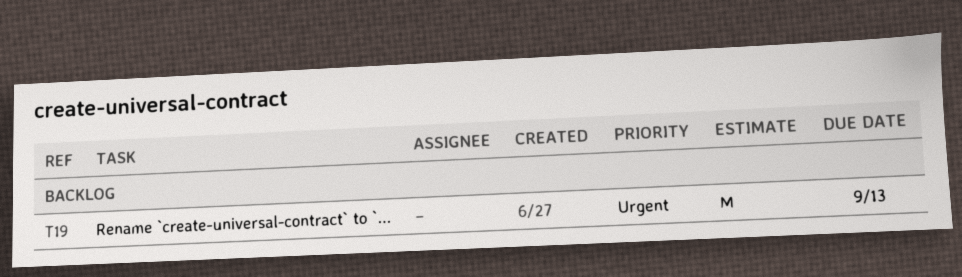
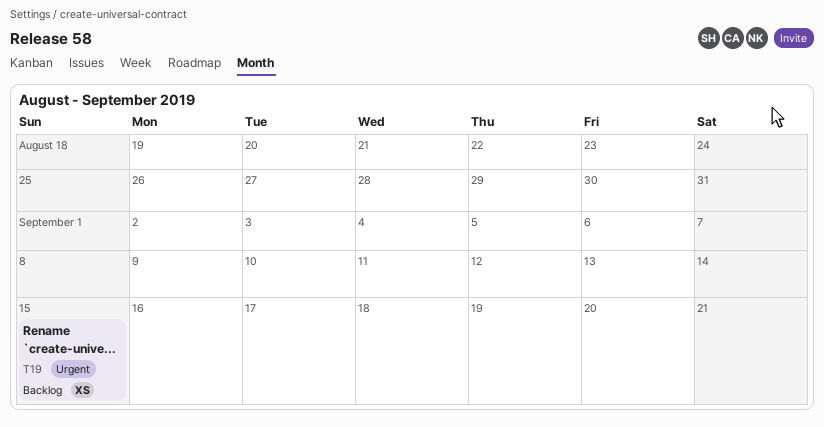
T19, estimate: M -> XS
T19, due: Sep 13 -> Sep 15

